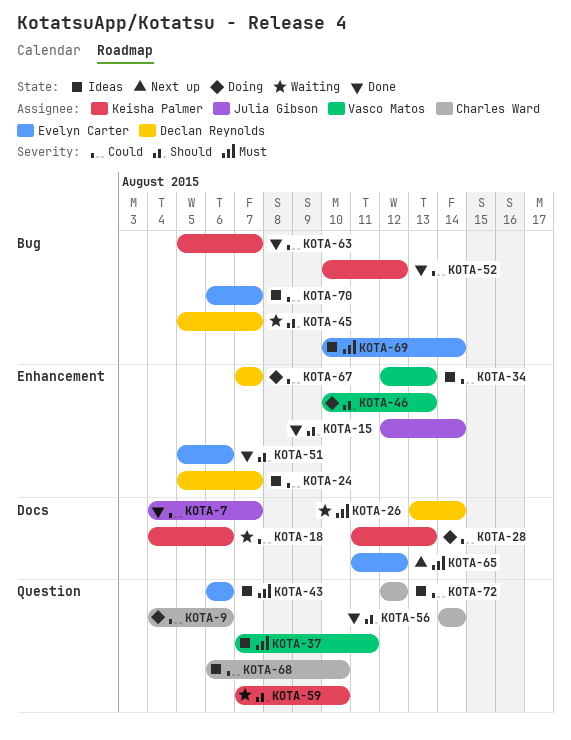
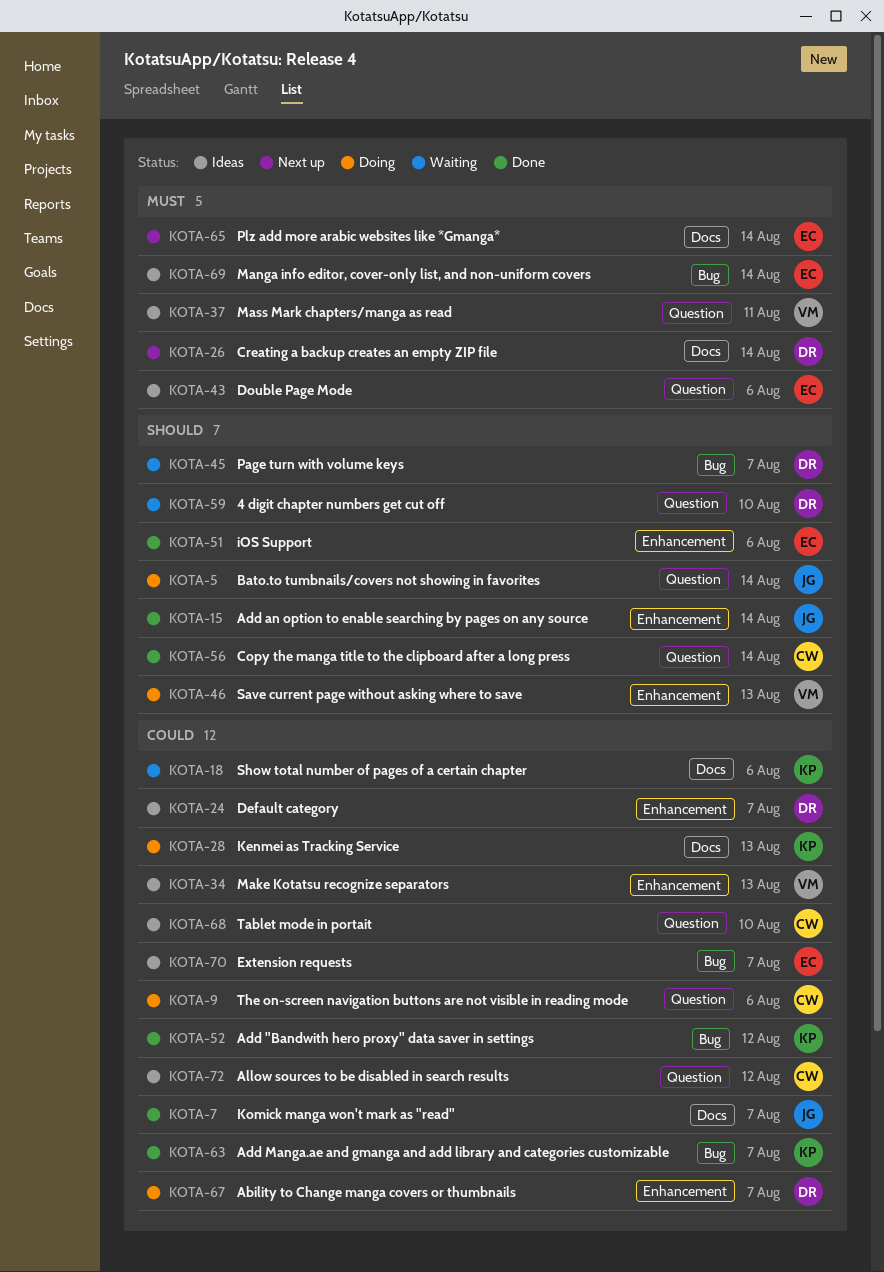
KOTA-5: none -> present
KOTA-26, status: Waiting -> Next up
KOTA-59, owner: Keisha Palmer -> Declan Reynolds
KOTA-65, due: Aug 12 -> Aug 14

